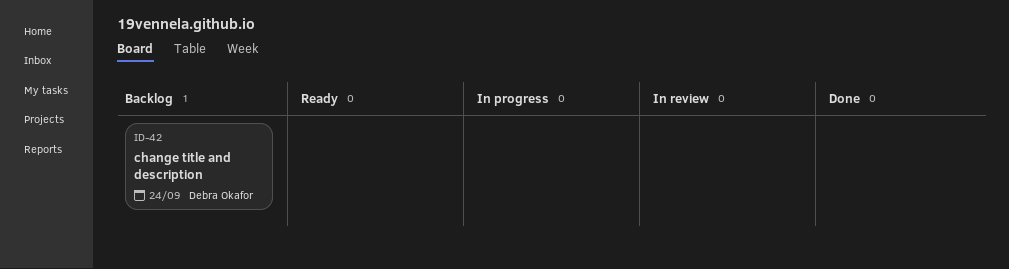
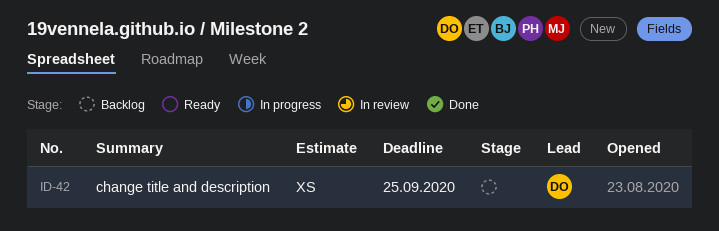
ID-42, due: Sep 24 -> Sep 25

